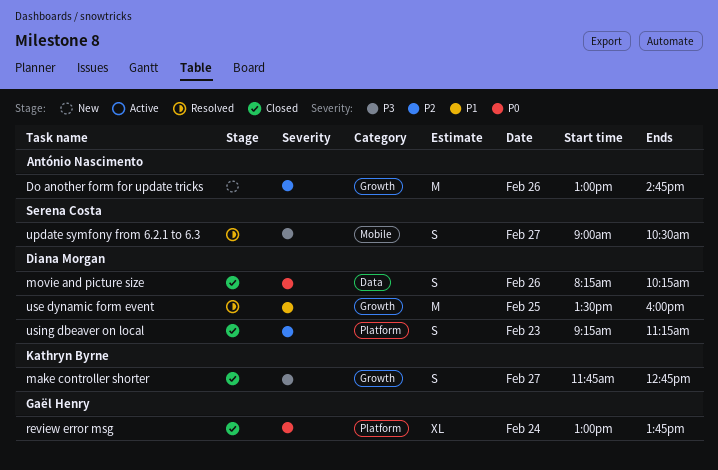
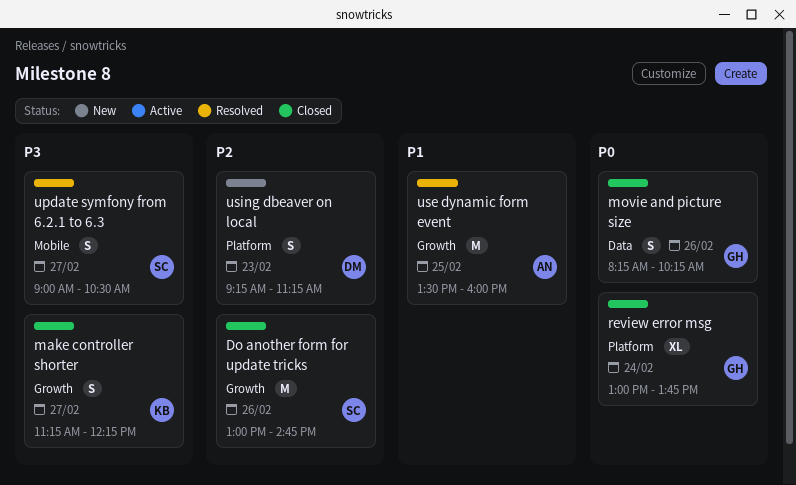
Do another form for update tricks, status: New -> Closed
Do another form for update tricks, owner: António Nascimento -> Serena Costa
make controller shorter, begins: 11:45 -> 11:15
make controller shorter, ends: 12:45 -> 12:15
movie and picture size, owner: Diana Morgan -> Gaël Henry
use dynamic form event, owner: Diana Morgan -> António Nascimento
using dbeaver on local, status: Closed -> New

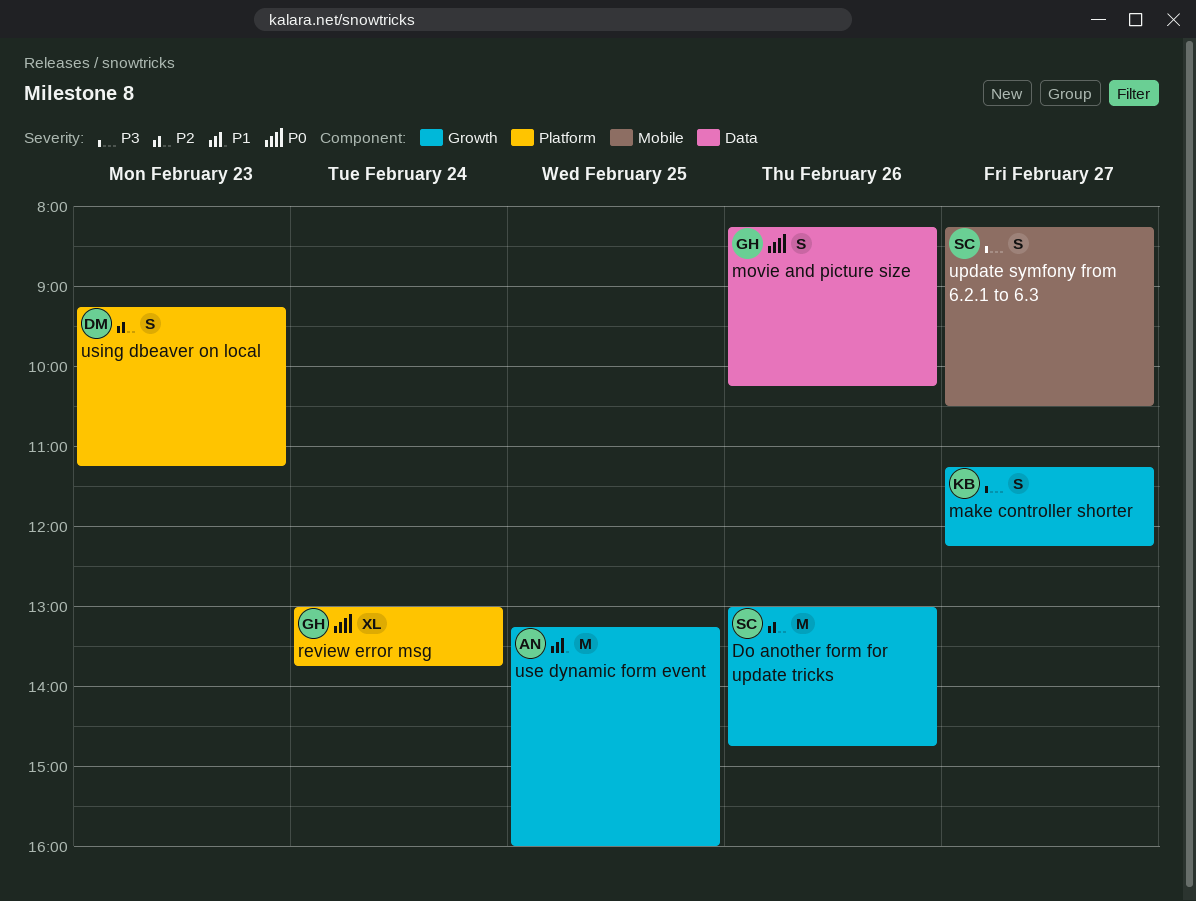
update symfony from 6.2.1 to 6.3, begins: 09:00 -> 08:15
use dynamic form event, begins: 13:30 -> 13:15

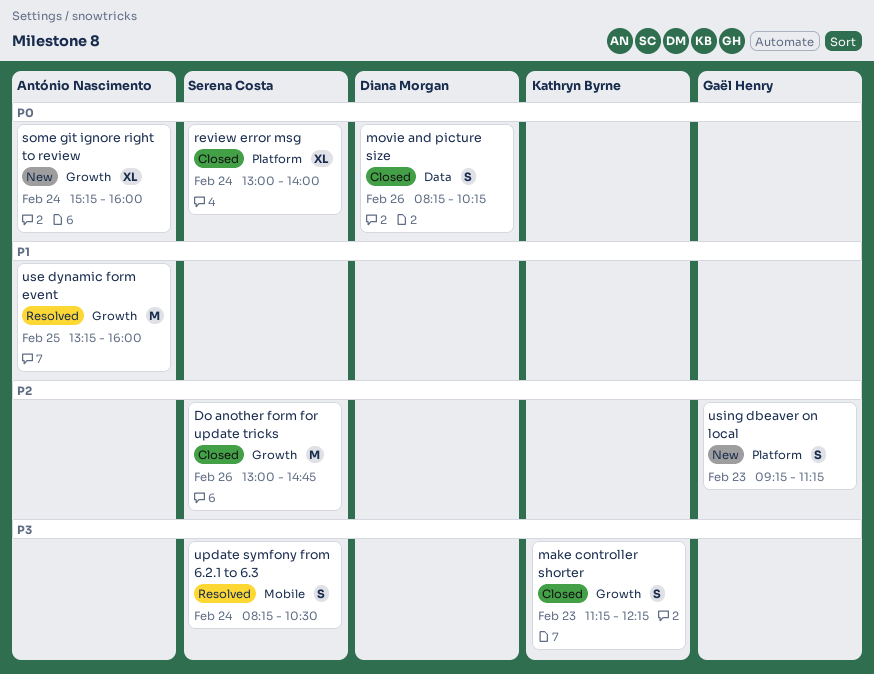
make controller shorter, day: Feb 27 -> Feb 23
movie and picture size, owner: Gaël Henry -> Diana Morgan
review error msg, owner: Gaël Henry -> Serena Costa
review error msg, ends: 13:45 -> 14:00
some git ignore right to review: none -> present
update symfony from 6.2.1 to 6.3, day: Feb 27 -> Feb 24
using dbeaver on local, owner: Diana Morgan -> Gaël Henry

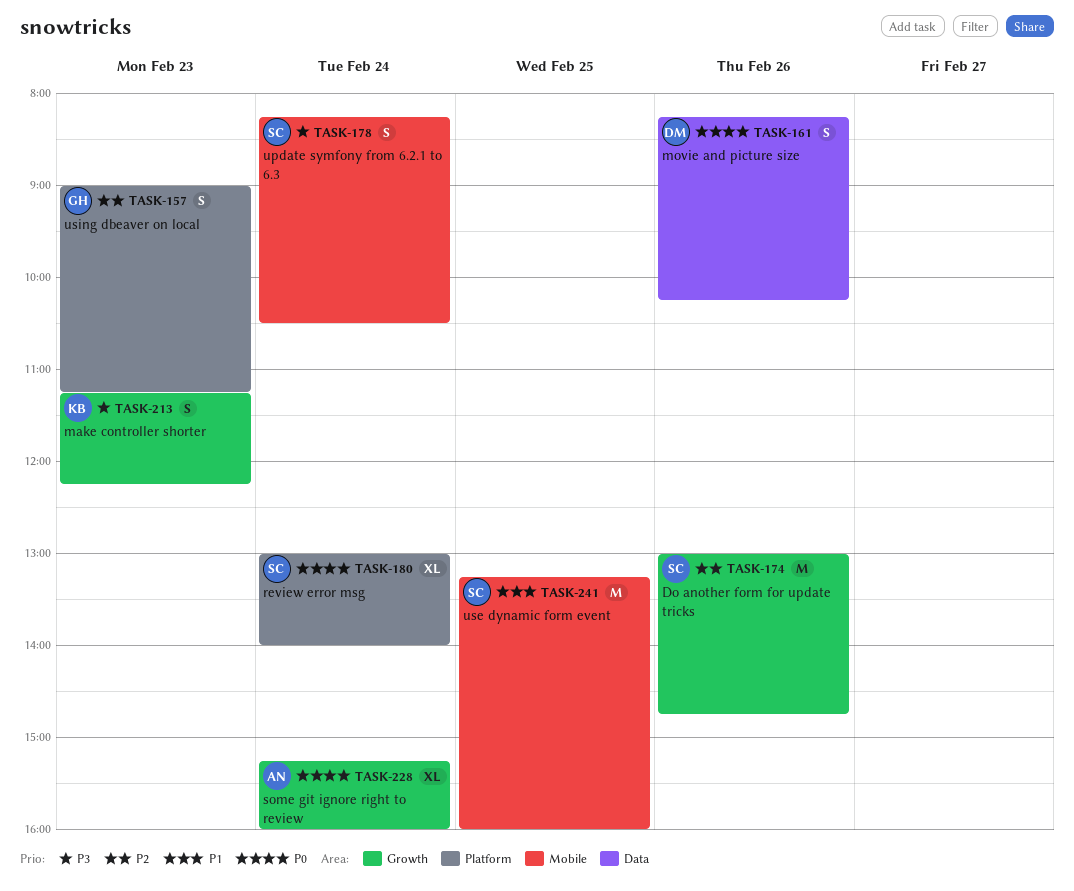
use dynamic form event, owner: António Nascimento -> Serena Costa
use dynamic form event, label: Growth -> Mobile
using dbeaver on local, begins: 09:15 -> 09:00

